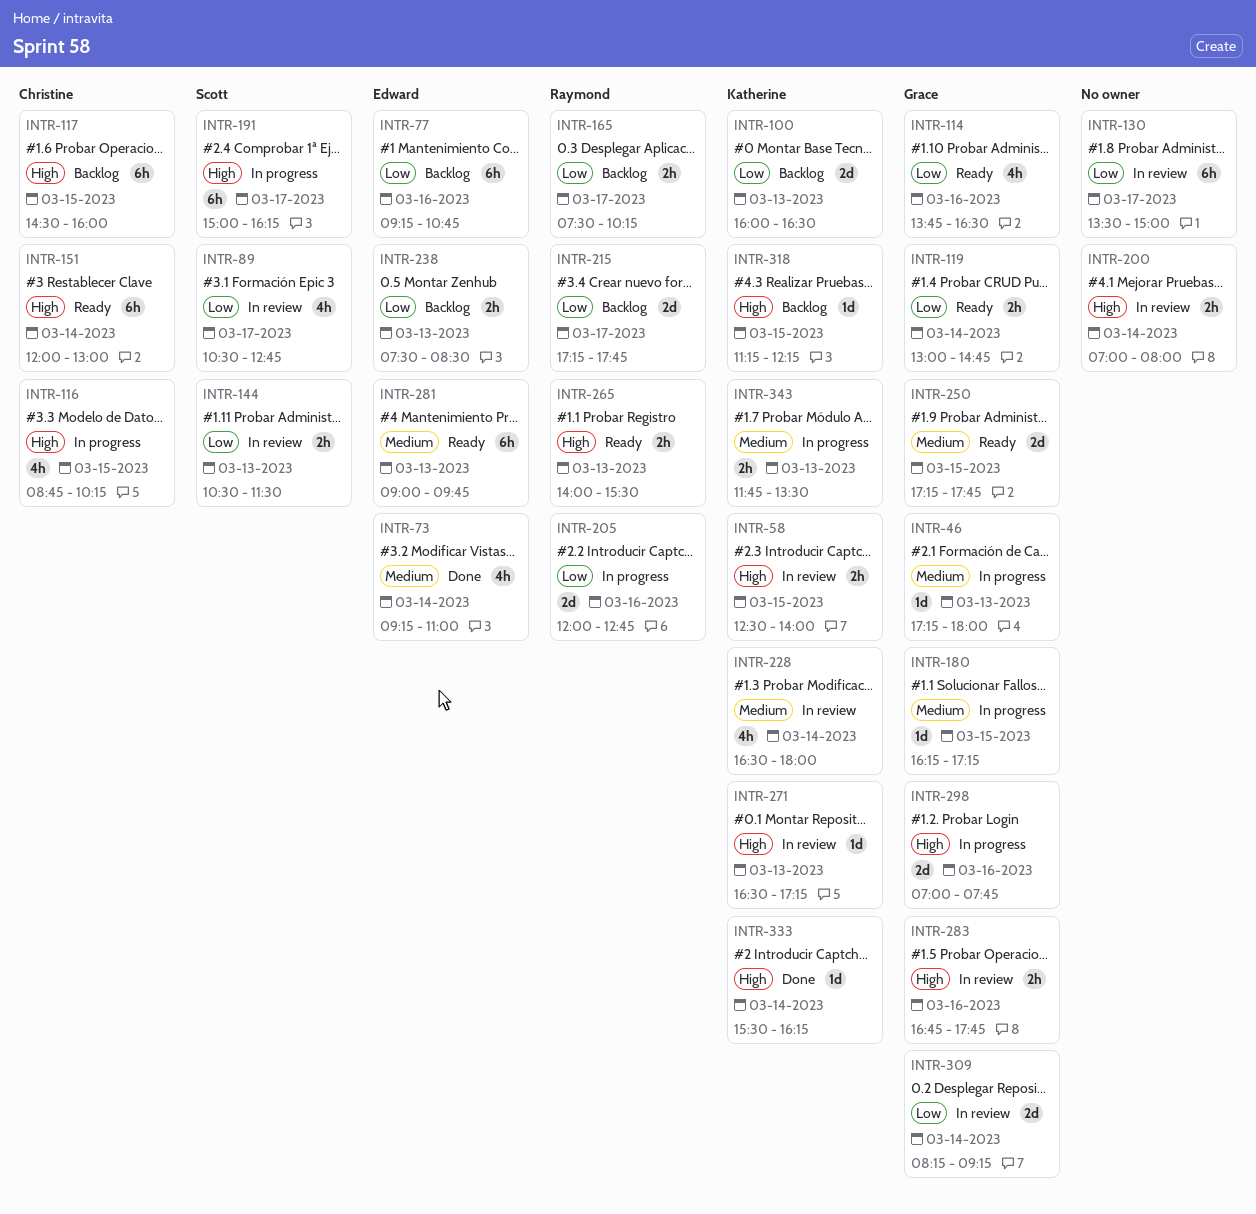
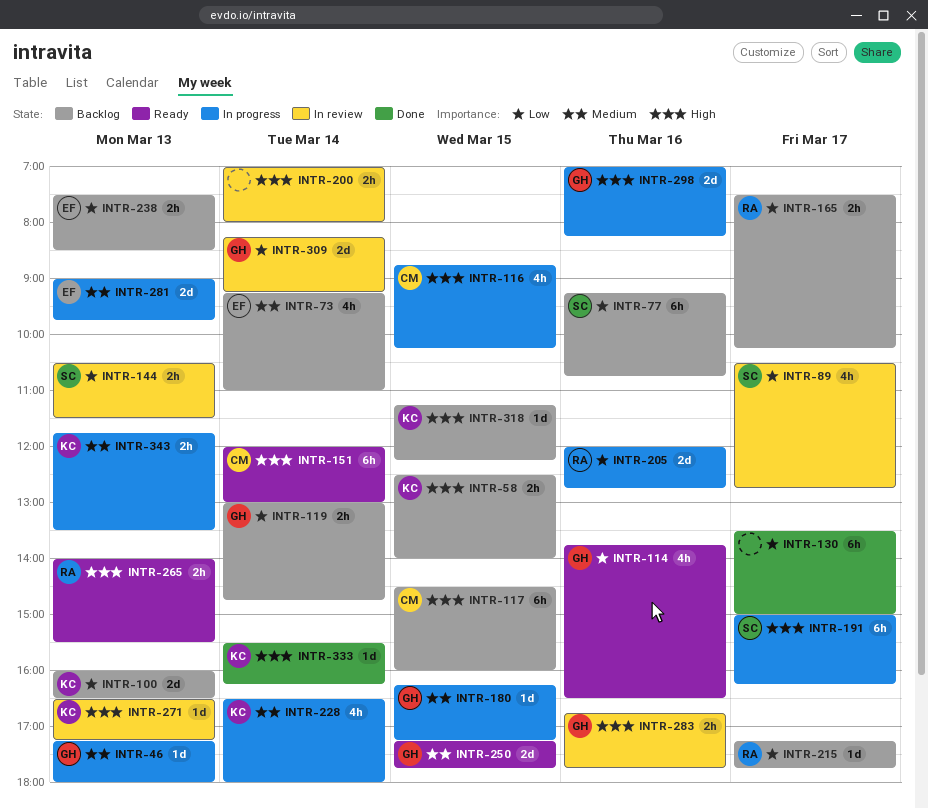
INTR-58, status: In review -> Backlog
INTR-73, status: Done -> Backlog
INTR-77, owner: Edward -> Scott
INTR-119, status: Ready -> Backlog
INTR-130, status: In review -> Done
INTR-215, estimate: 2d -> 1d
INTR-228, status: In review -> In progress
INTR-281, status: Ready -> In progress
INTR-281, estimate: 6h -> 2d
INTR-298, ends: 07:45 -> 08:15

